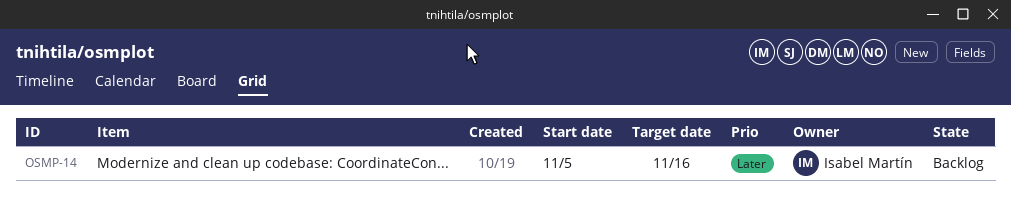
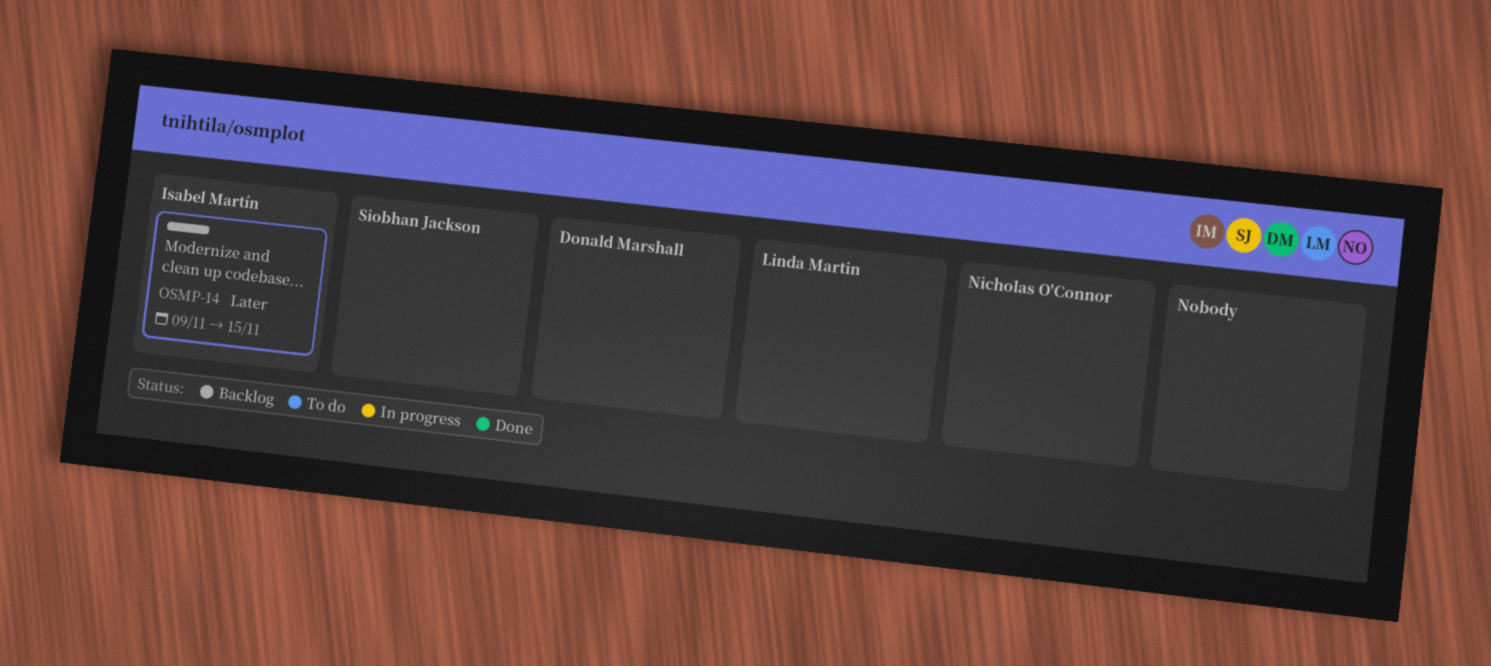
OSMP-14, start: Nov 5 -> Nov 9
OSMP-14, due: Nov 16 -> Nov 15

